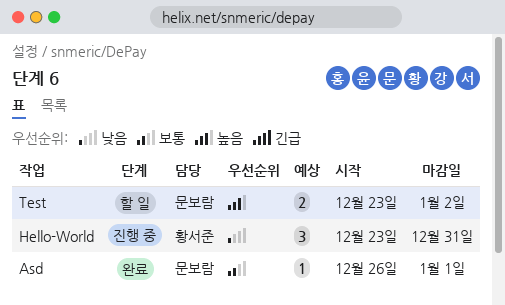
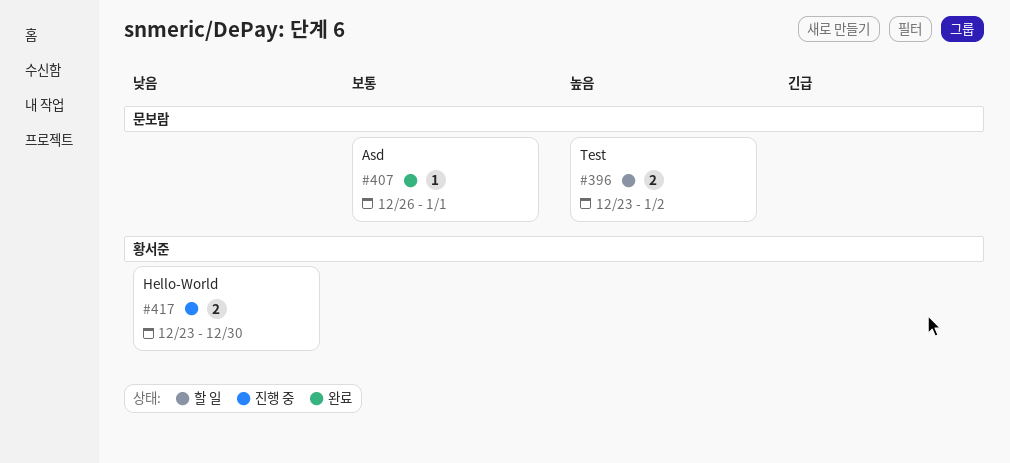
Hello-World, estimate: 3 -> 2
Hello-World, due: Dec 31 -> Dec 30

